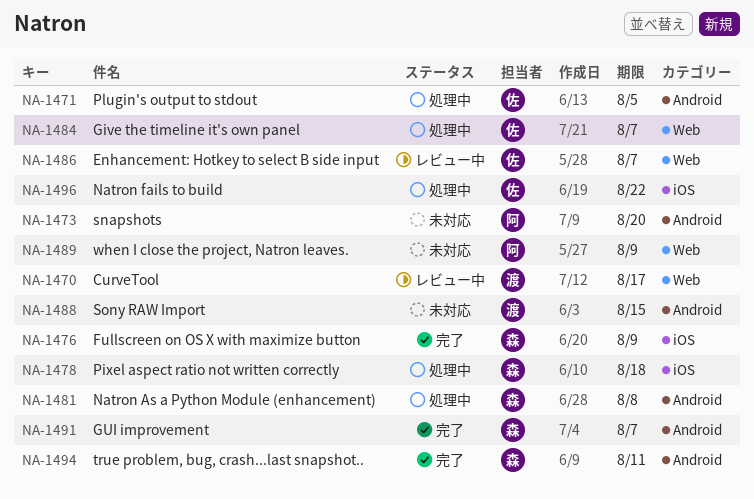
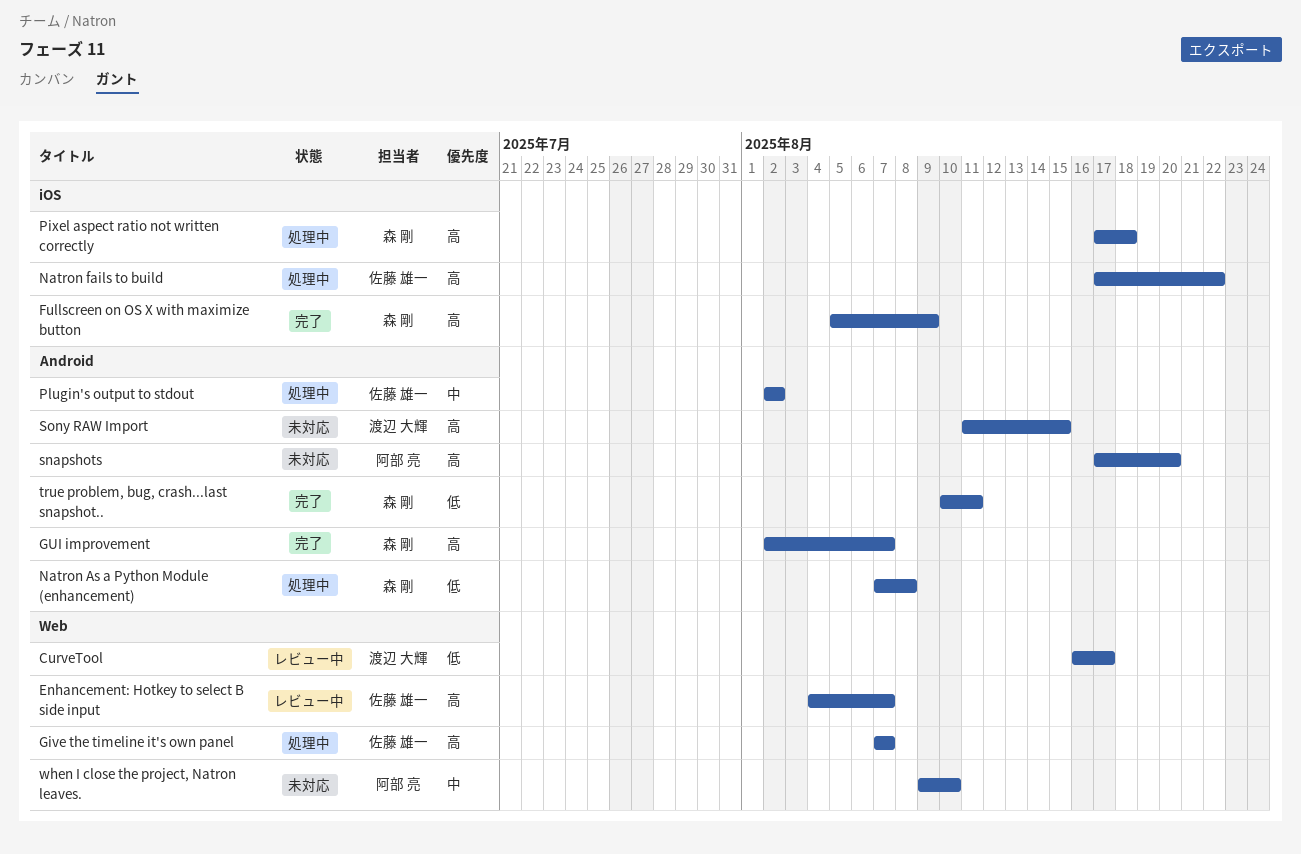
Plugin's output to stdout, due: Aug 5 -> Aug 2
when I close the project, Natron leaves., due: Aug 9 -> Aug 10

